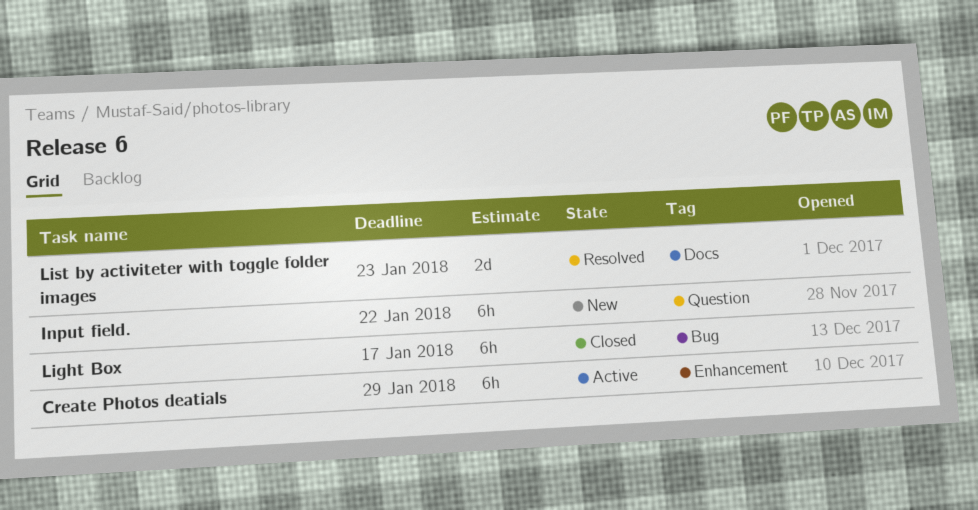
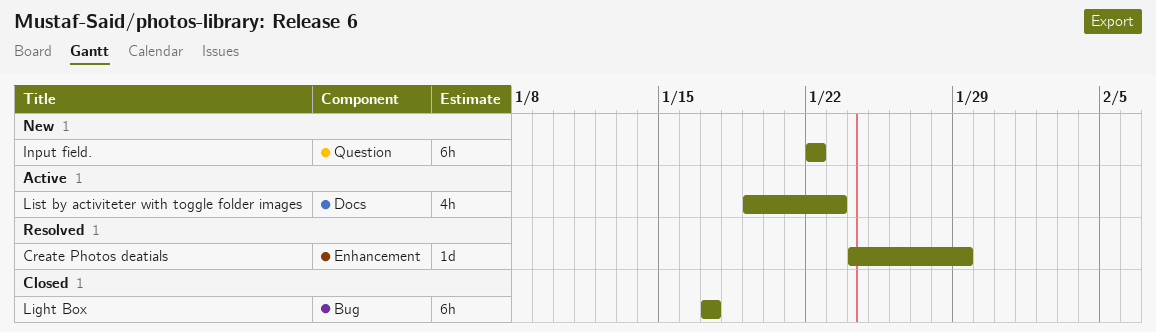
Create Photos deatials, status: Active -> Resolved
Create Photos deatials, estimate: 6h -> 1d
List by activiteter with toggle folder images, status: Resolved -> Active
List by activiteter with toggle folder images, estimate: 2d -> 4h

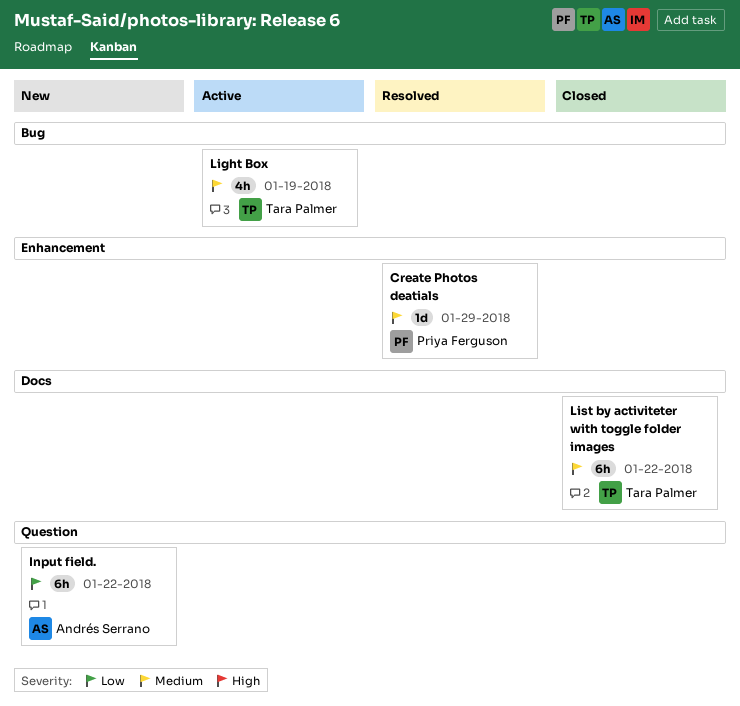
Light Box, status: Closed -> Active
Light Box, estimate: 6h -> 4h
Light Box, due: Jan 17 -> Jan 19
List by activiteter with toggle folder images, status: Active -> Closed
List by activiteter with toggle folder images, estimate: 4h -> 6h
List by activiteter with toggle folder images, due: Jan 23 -> Jan 22

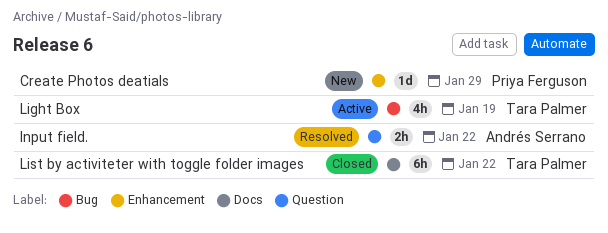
Create Photos deatials, status: Resolved -> New
Input field., status: New -> Resolved
Input field., estimate: 6h -> 2h

